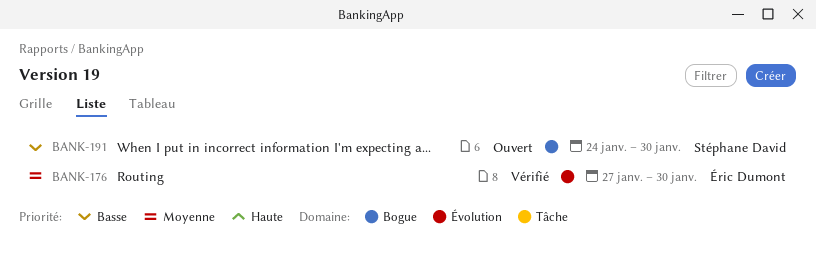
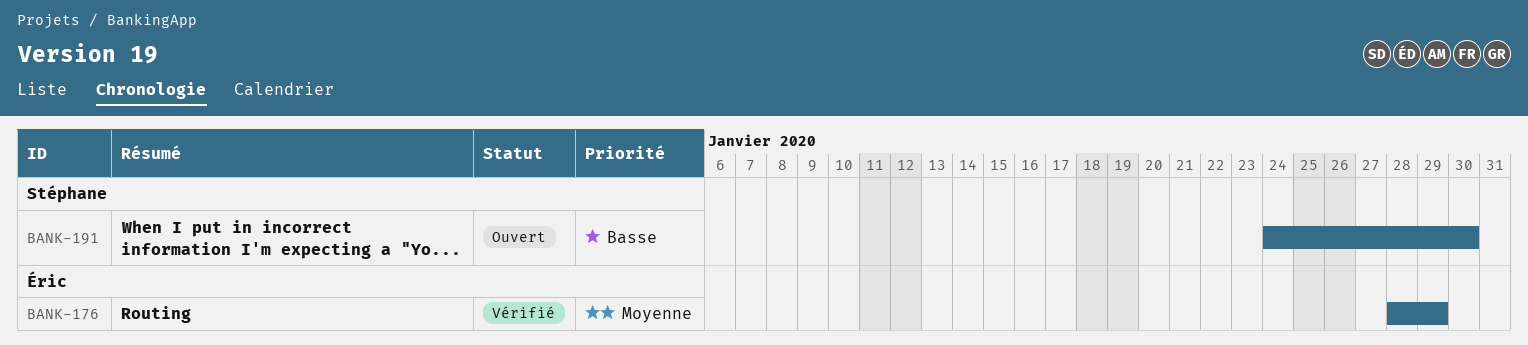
BANK-176, start: Jan 27 -> Jan 28
BANK-176, due: Jan 30 -> Jan 29

